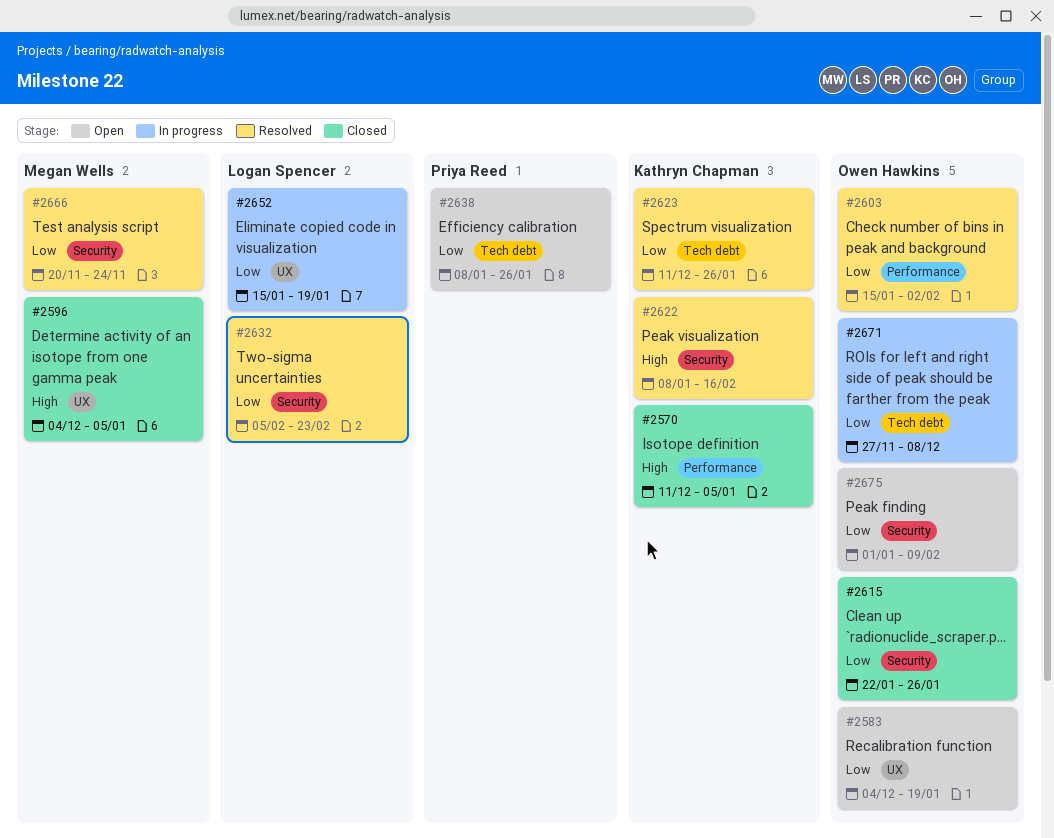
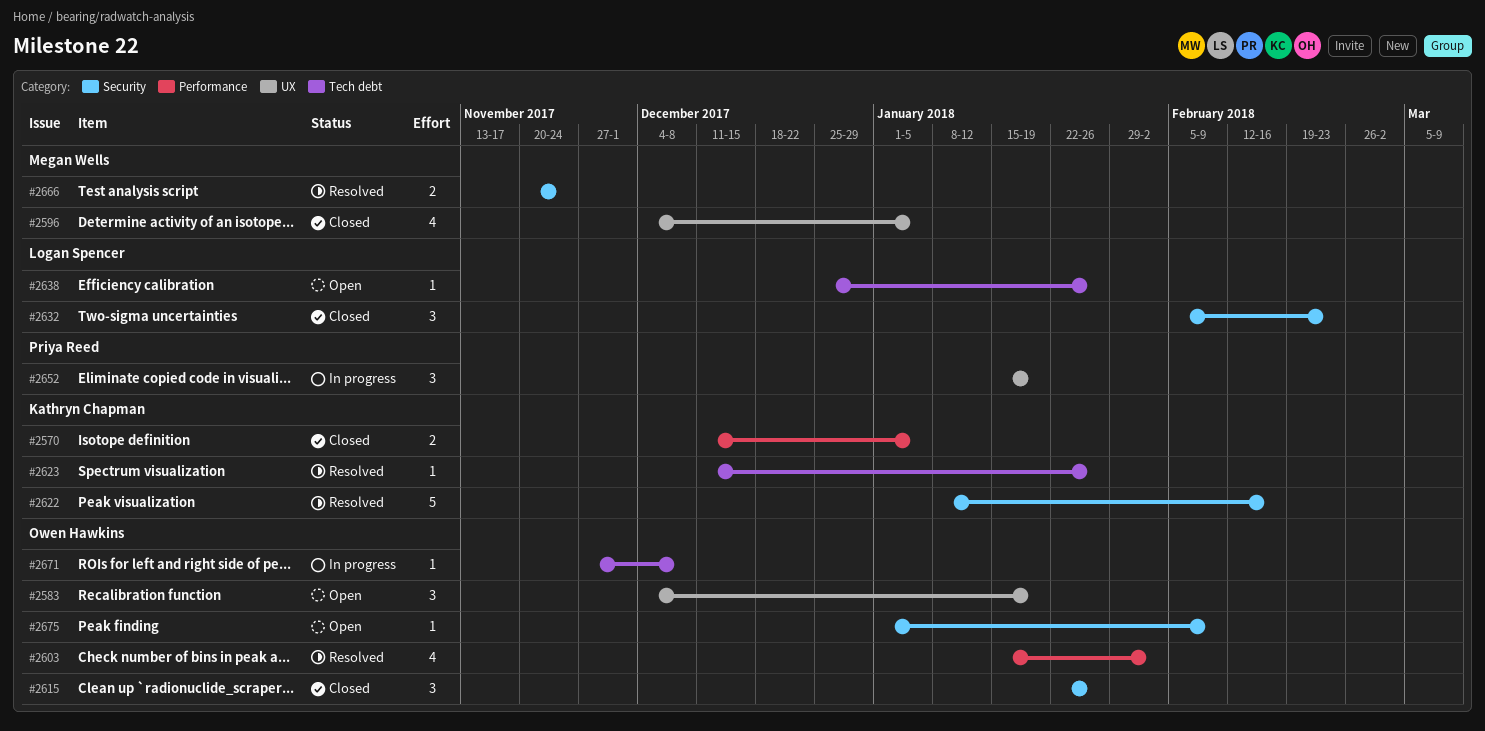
#2632, status: Resolved -> Closed
#2638, owner: Priya Reed -> Logan Spencer
#2638, start: Jan 8 -> Dec 25
#2652, owner: Logan Spencer -> Priya Reed

